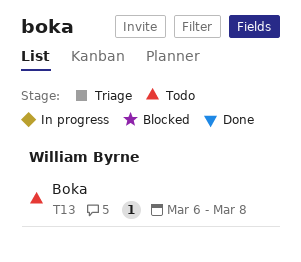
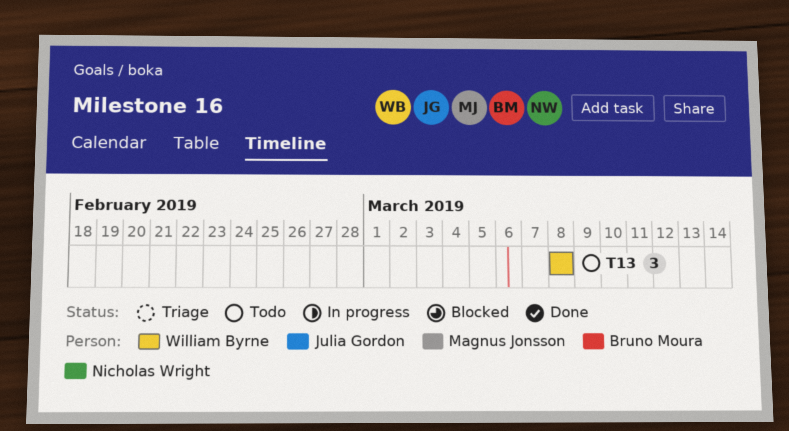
T13, estimate: 1 -> 3
T13, start: Mar 6 -> Mar 8

